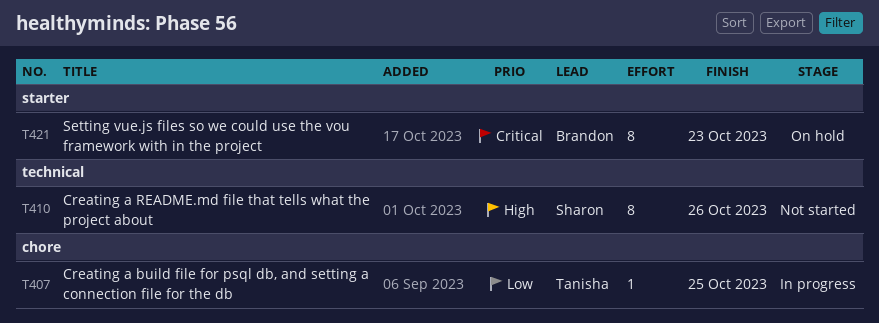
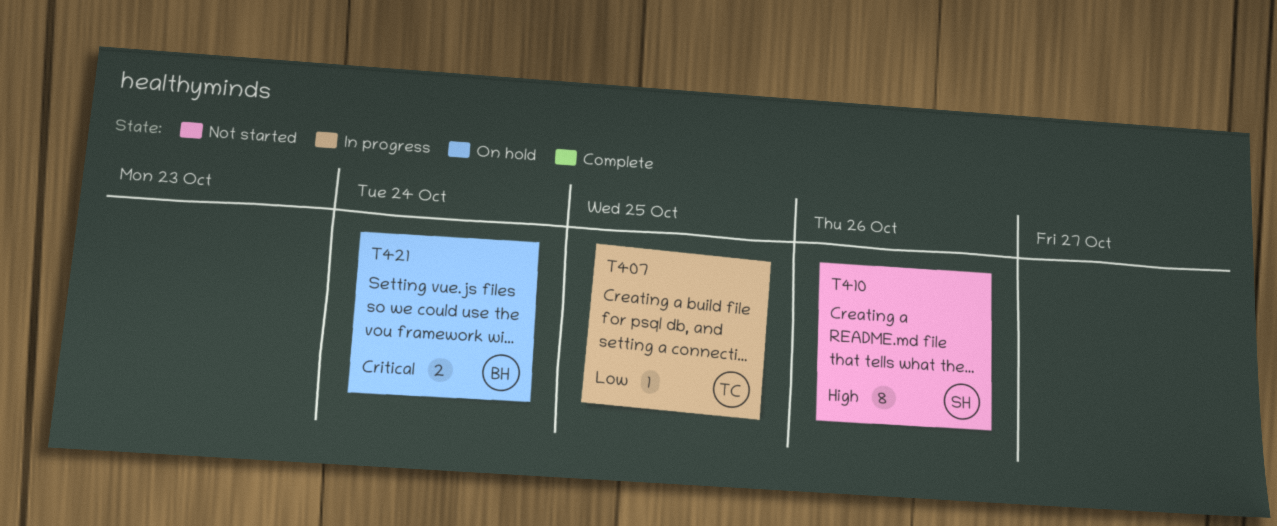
T421, estimate: 8 -> 2
T421, due: Oct 23 -> Oct 24

